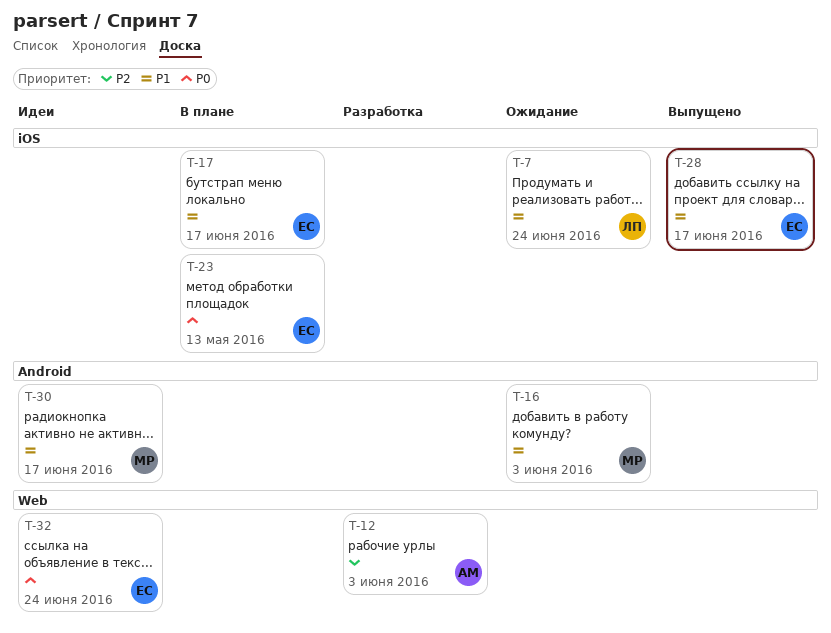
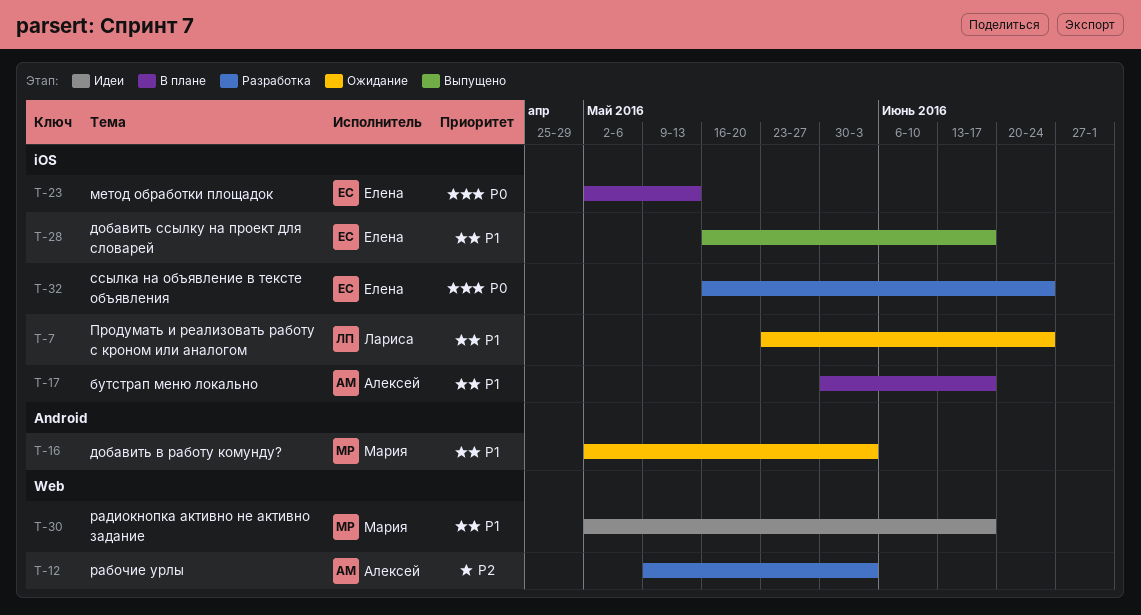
T-17, owner: Елена -> Алексей
T-30, label: Android -> Web
T-32, status: Идеи -> Разработка
T-32, label: Web -> iOS

